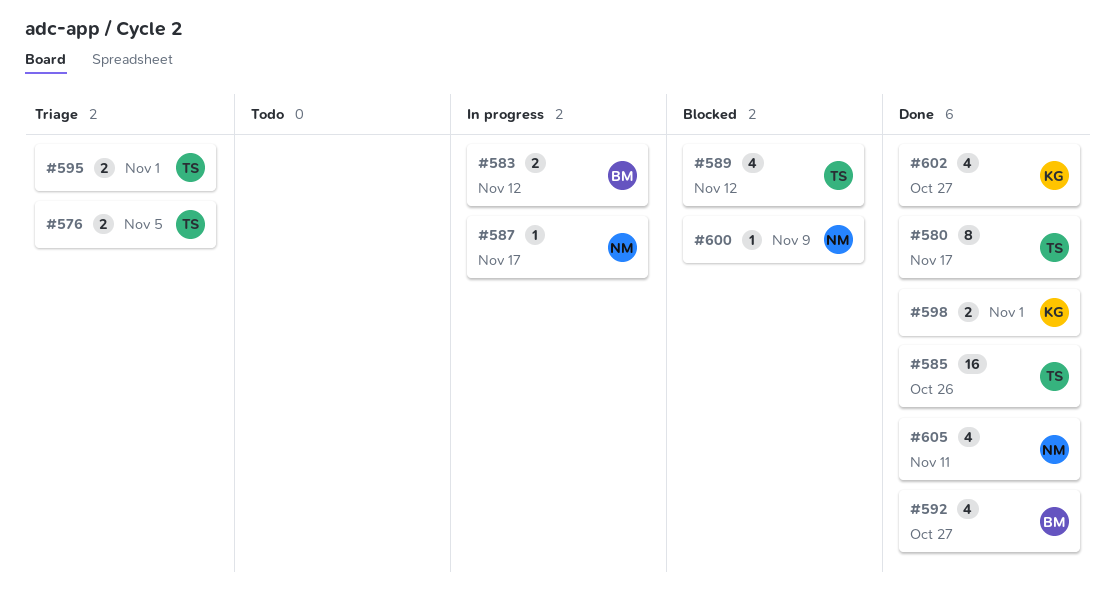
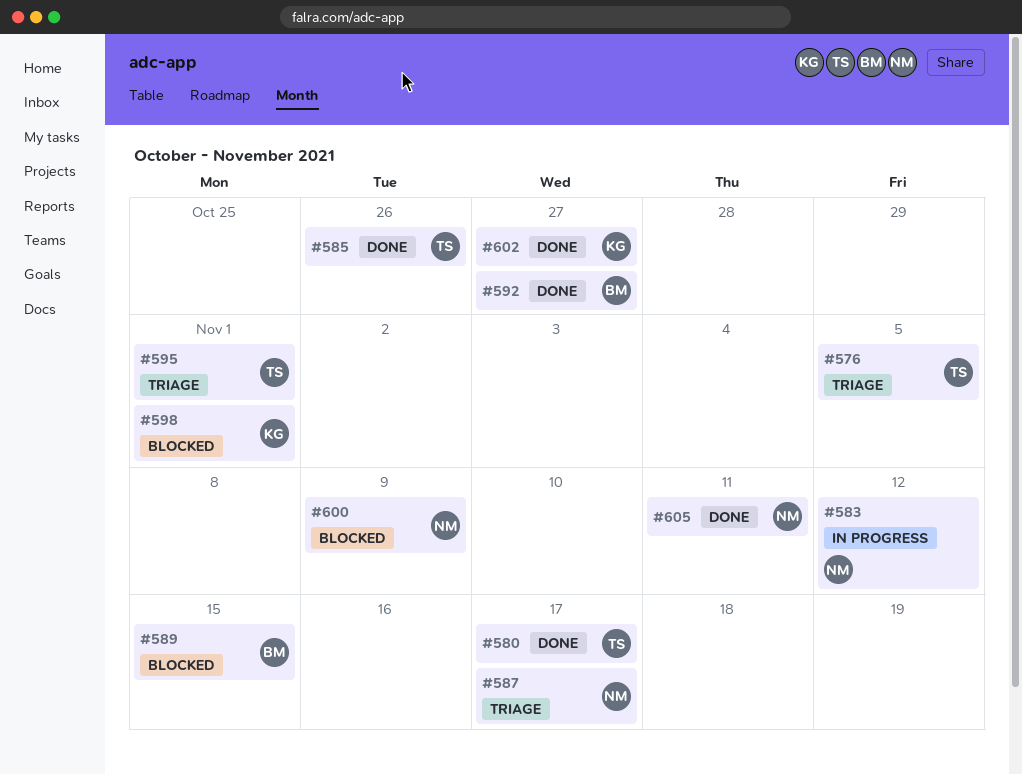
#583, owner: BM -> NM
#587, status: In progress -> Triage
#589, owner: TS -> BM
#589, due: Nov 12 -> Nov 15
#598, status: Done -> Blocked

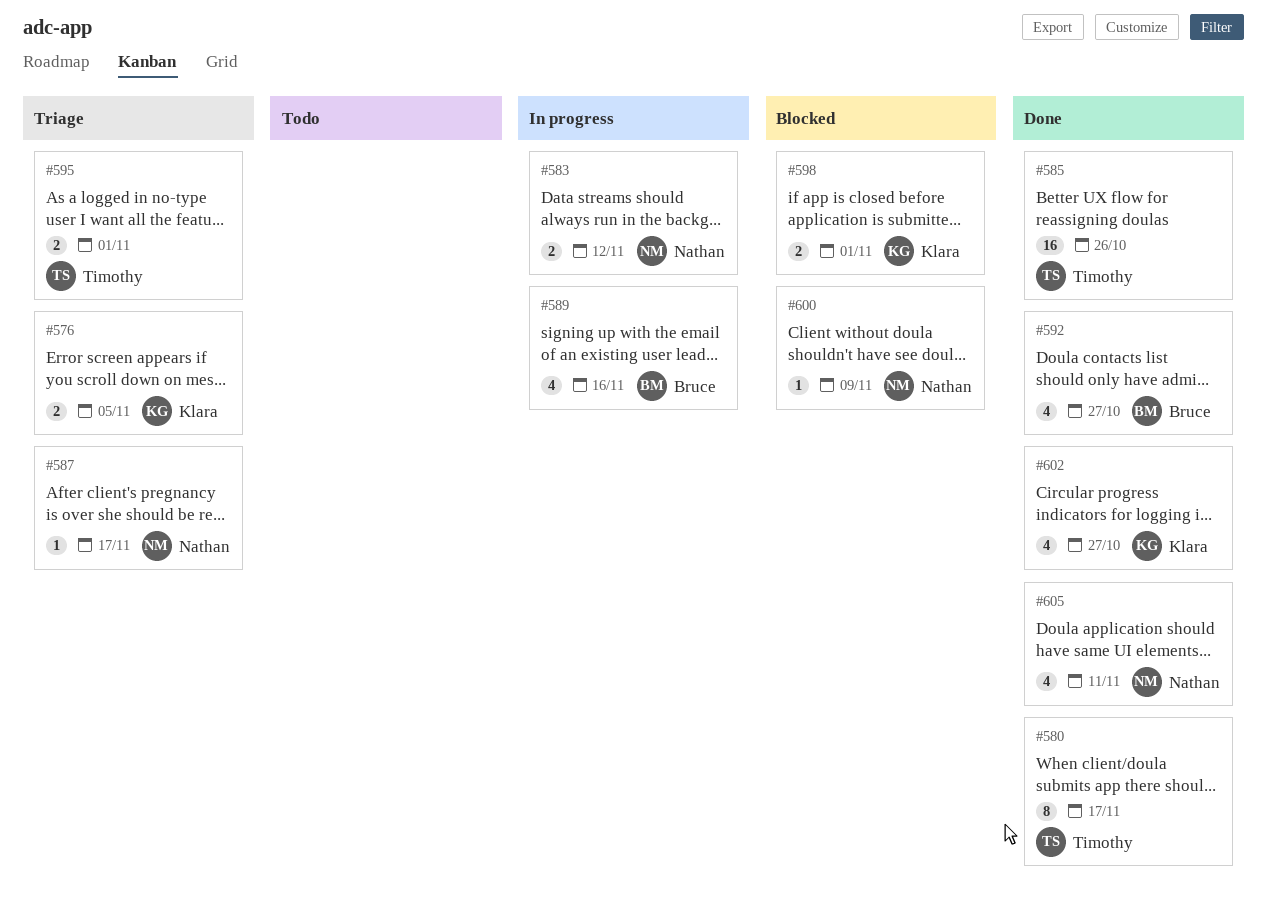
#576, owner: Timothy -> Klara
#589, status: Blocked -> In progress
#589, due: Nov 15 -> Nov 16

